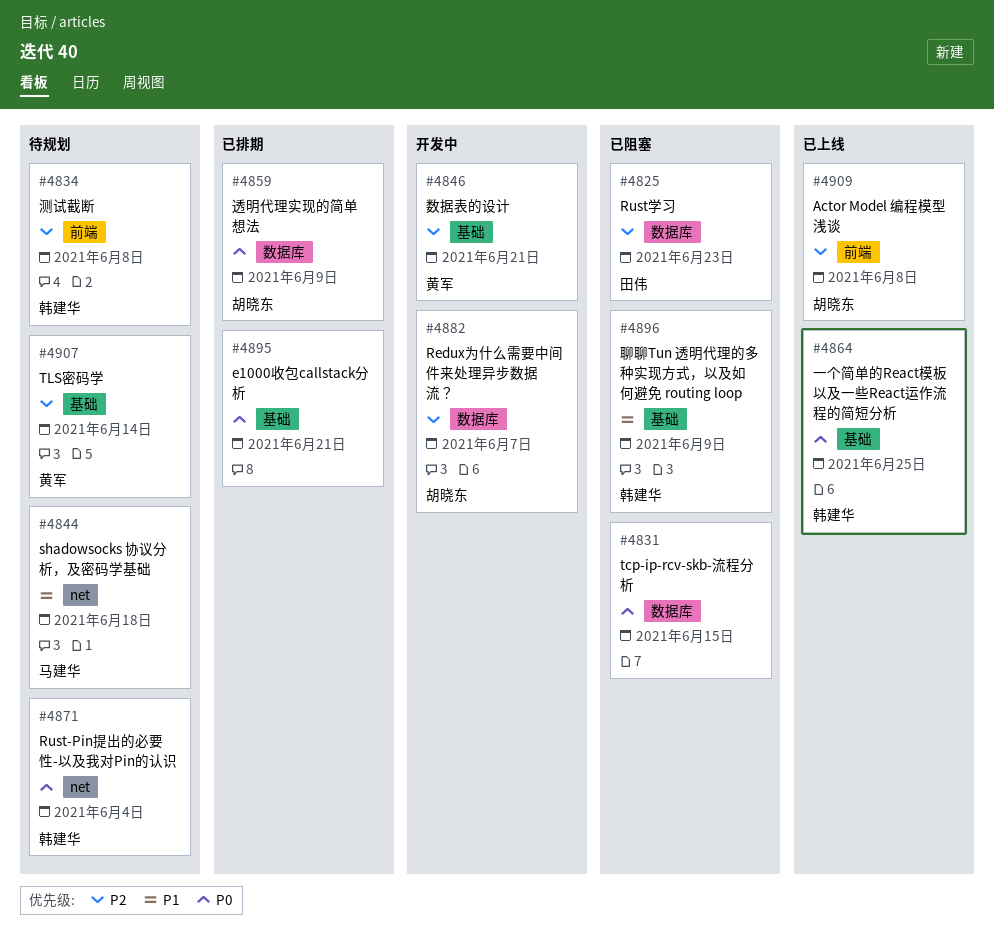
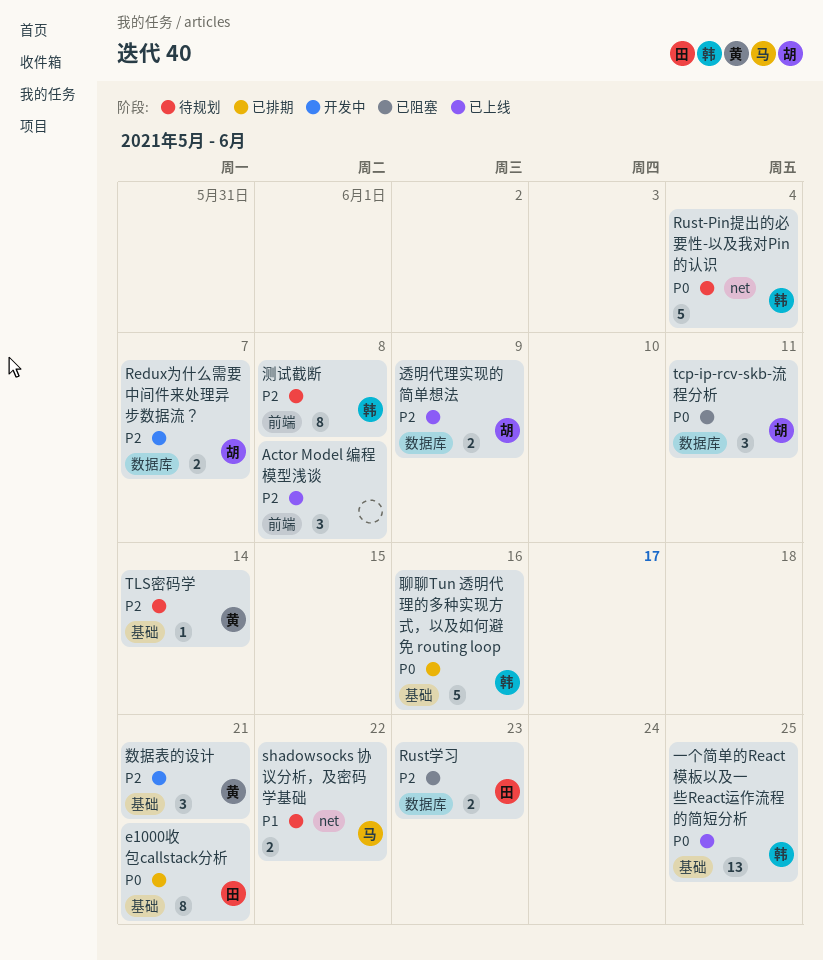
Actor Model 编程模型浅谈, owner: 胡晓东 -> none
e1000收包callstack分析, owner: none -> 田伟
shadowsocks 协议分析，及密码学基础, due: Jun 18 -> Jun 22
tcp-ip-rcv-skb-流程分析, owner: none -> 胡晓东
tcp-ip-rcv-skb-流程分析, due: Jun 15 -> Jun 11
聊聊Tun 透明代理的多种实现方式，以及如何避免 routing loop, status: 已阻塞 -> 已排期
聊聊Tun 透明代理的多种实现方式，以及如何避免 routing loop, priority: P1 -> P0
聊聊Tun 透明代理的多种实现方式，以及如何避免 routing loop, due: Jun 9 -> Jun 16
透明代理实现的简单想法, status: 已排期 -> 已上线
透明代理实现的简单想法, priority: P0 -> P2

